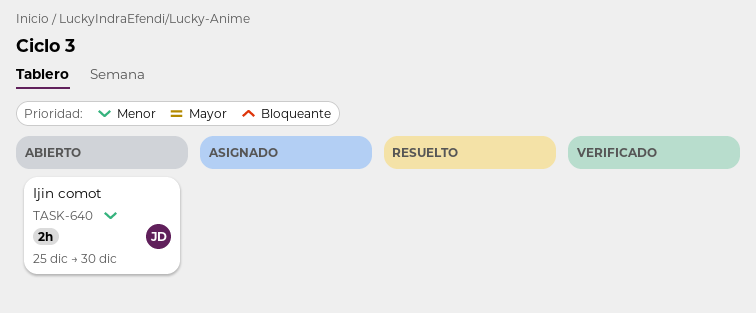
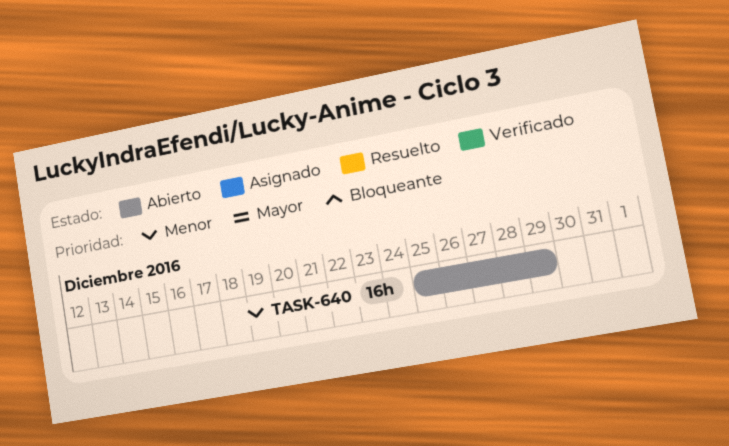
TASK-640, estimate: 2h -> 16h
TASK-640, due: Dec 30 -> Dec 29

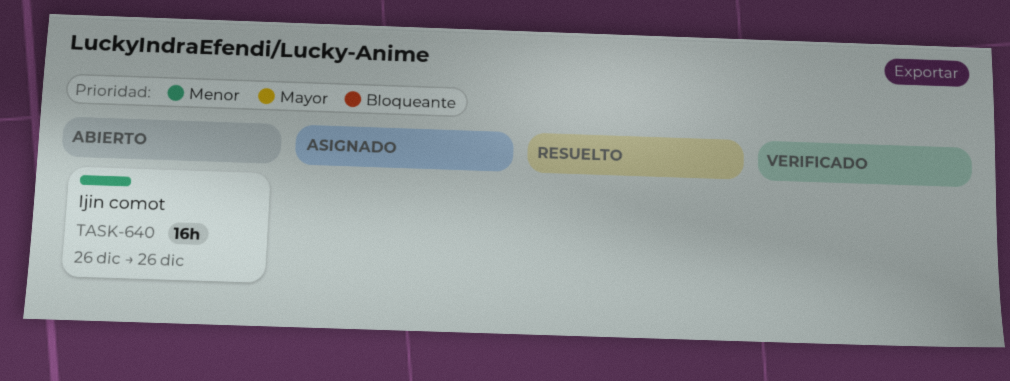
TASK-640, start: Dec 25 -> Dec 26
TASK-640, due: Dec 29 -> Dec 26

